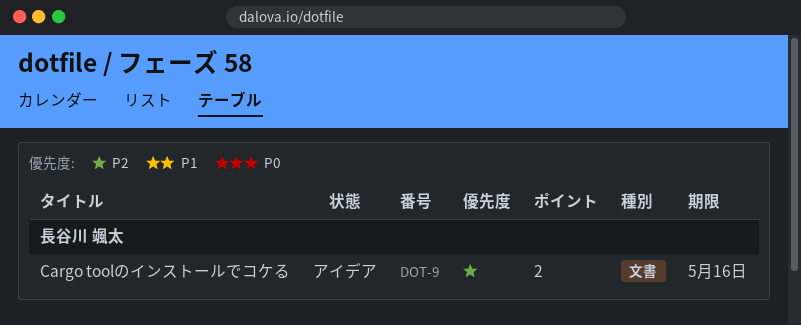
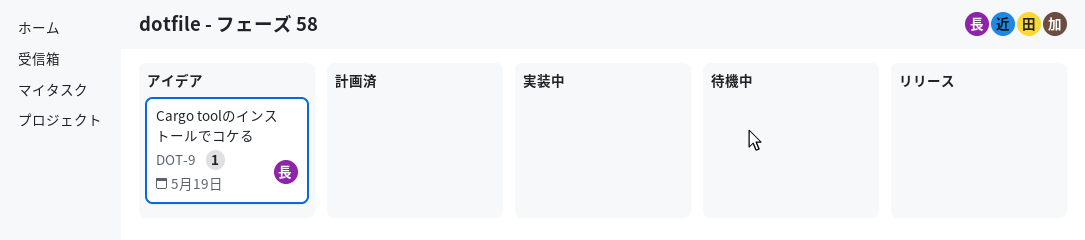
DOT-9, estimate: 2 -> 1
DOT-9, due: May 16 -> May 19

